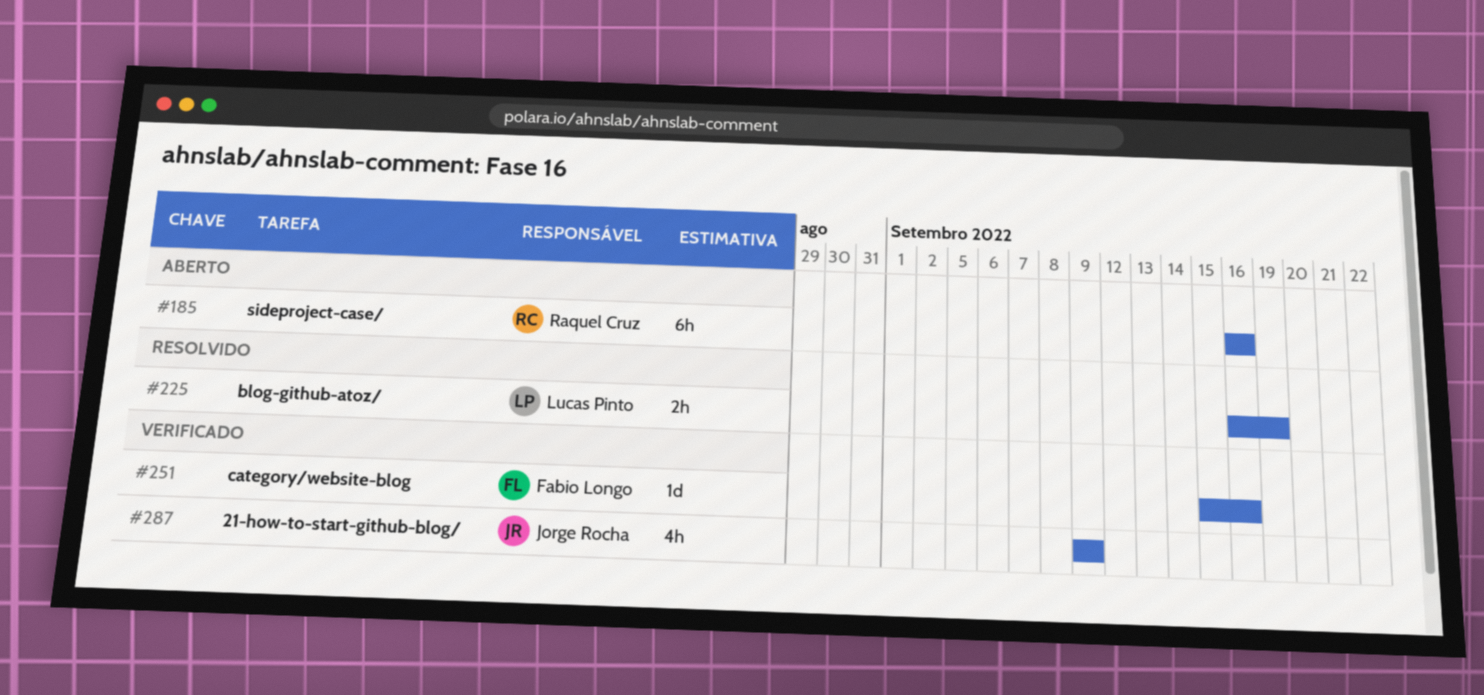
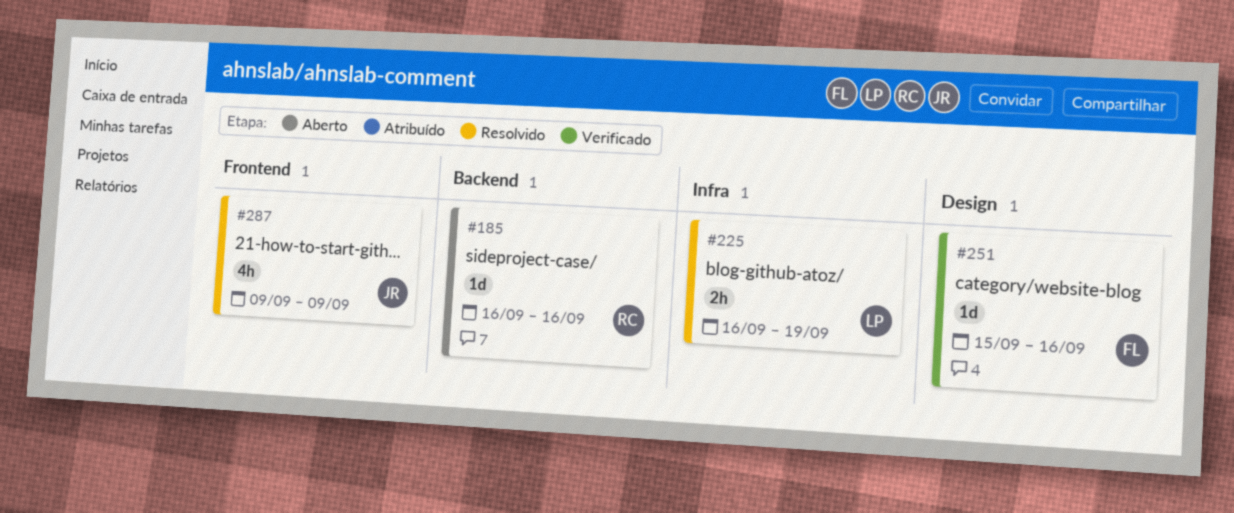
#185, estimate: 6h -> 1d
#287, status: Verificado -> Resolvido

